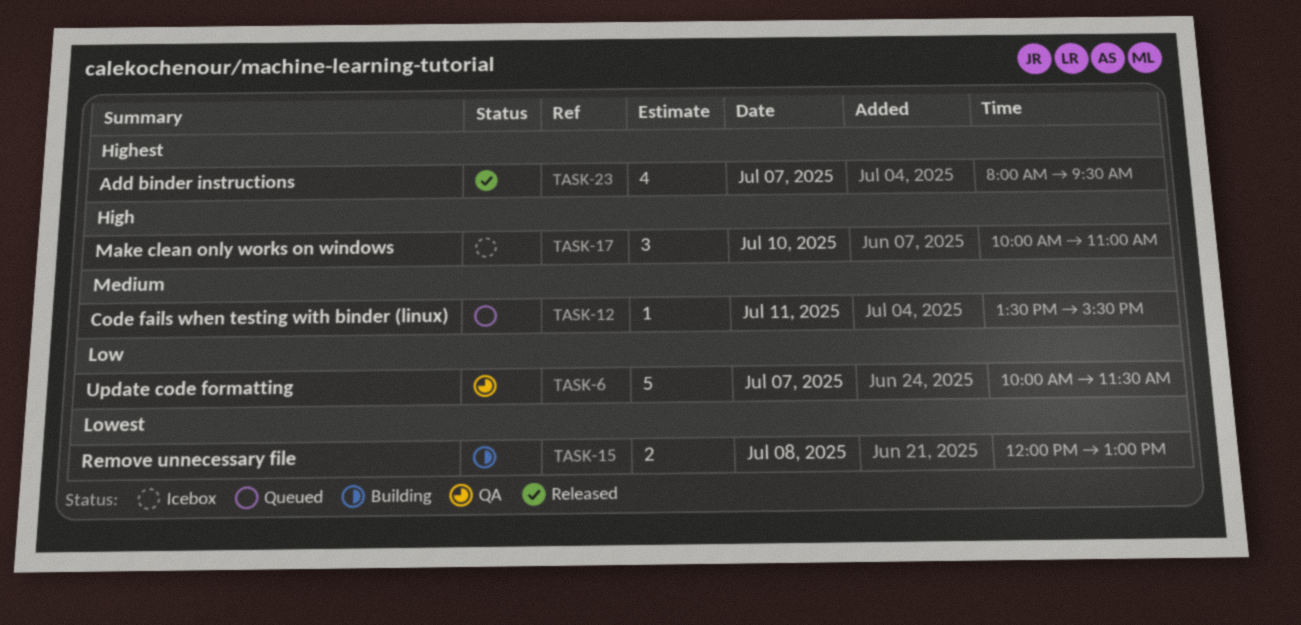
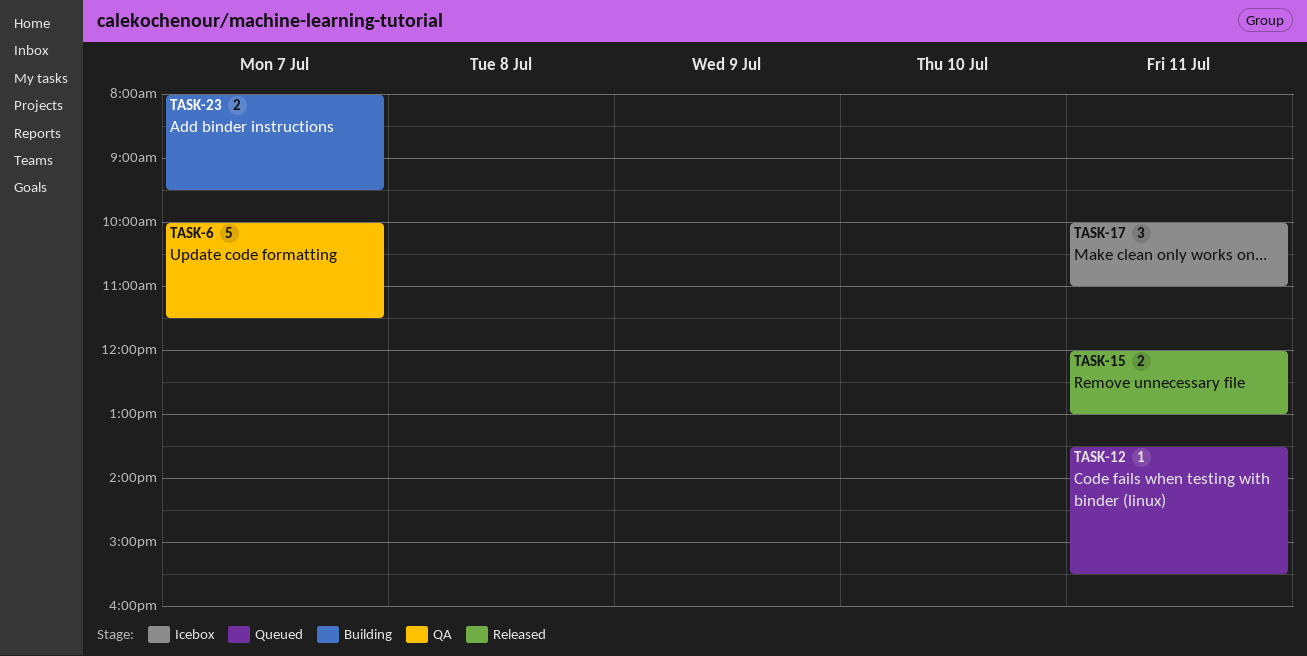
TASK-15, status: Building -> Released
TASK-15, day: Jul 8 -> Jul 11
TASK-17, day: Jul 10 -> Jul 11
TASK-23, status: Released -> Building
TASK-23, estimate: 4 -> 2

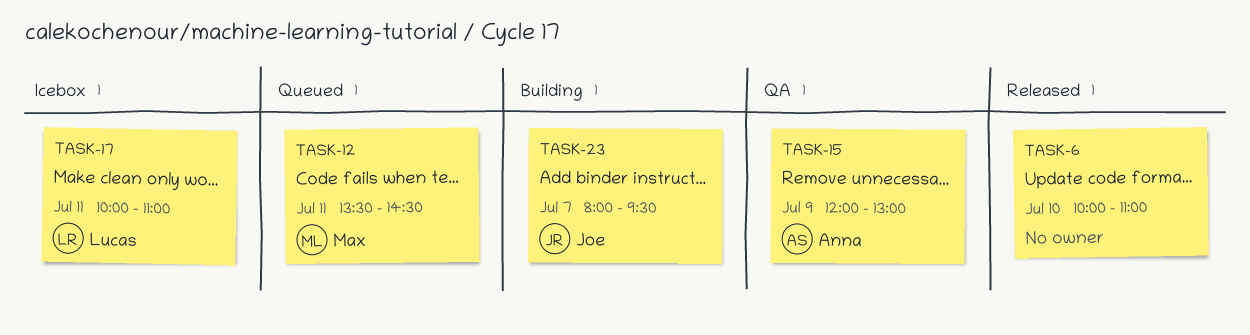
TASK-6, status: QA -> Released
TASK-6, day: Jul 7 -> Jul 10
TASK-6, ends: 11:30 -> 11:00
TASK-12, ends: 15:30 -> 14:30
TASK-15, status: Released -> QA
TASK-15, day: Jul 11 -> Jul 9

